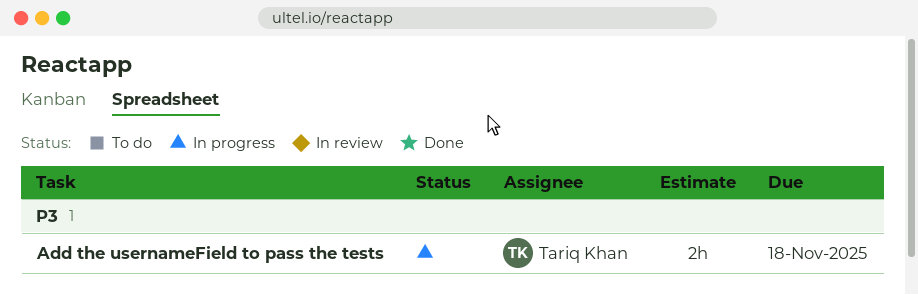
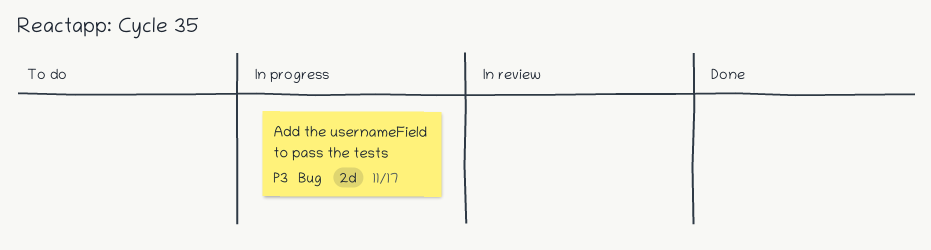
Add the usernameField to pass the tests, estimate: 2h -> 2d
Add the usernameField to pass the tests, due: Nov 18 -> Nov 17

